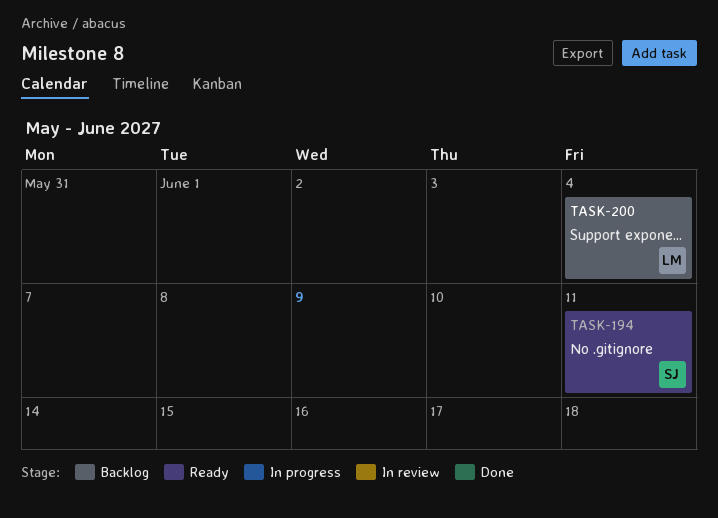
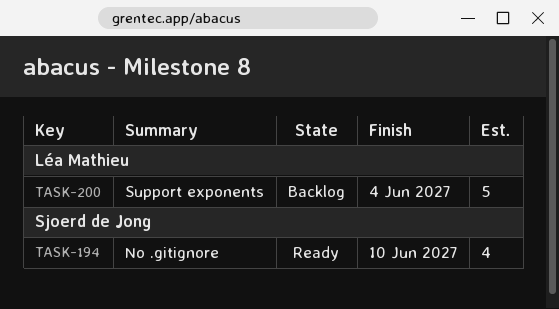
TASK-194, due: Jun 11 -> Jun 10

